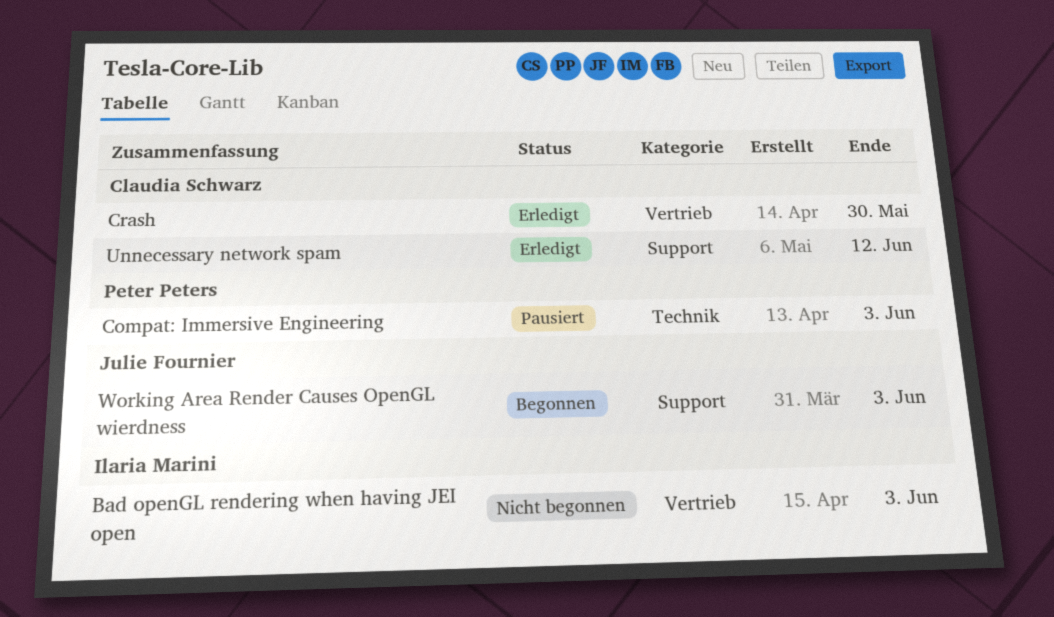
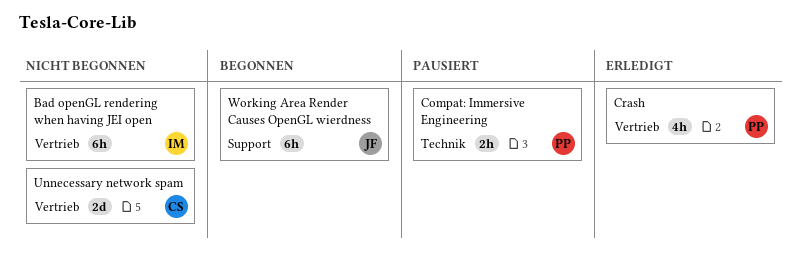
Crash, owner: Claudia Schwarz -> Peter Peters
Unnecessary network spam, status: Erledigt -> Nicht begonnen
Unnecessary network spam, label: Support -> Vertrieb

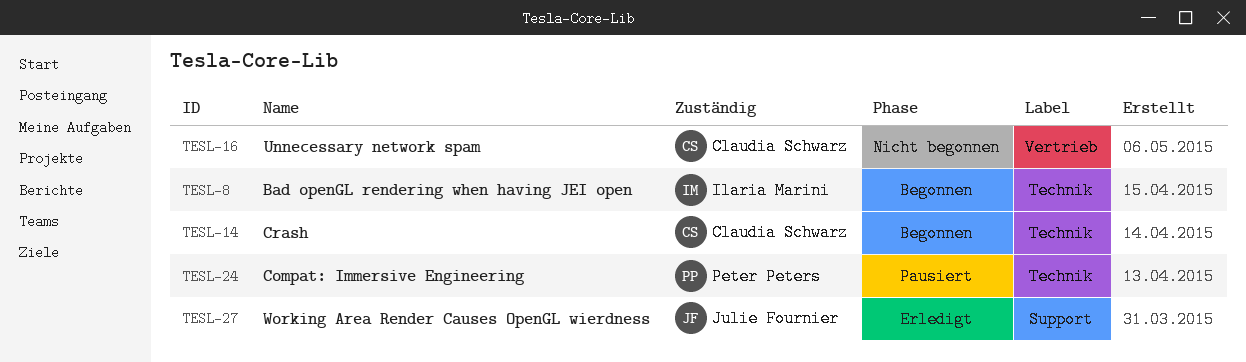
Bad openGL rendering when having JEI open, status: Nicht begonnen -> Begonnen
Bad openGL rendering when having JEI open, label: Vertrieb -> Technik
Crash, status: Erledigt -> Begonnen
Crash, owner: Peter Peters -> Claudia Schwarz
Crash, label: Vertrieb -> Technik
Working Area Render Causes OpenGL wierdness, status: Begonnen -> Erledigt

